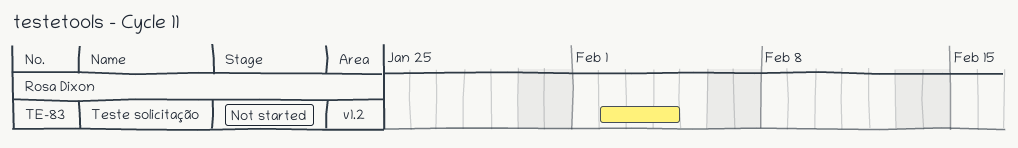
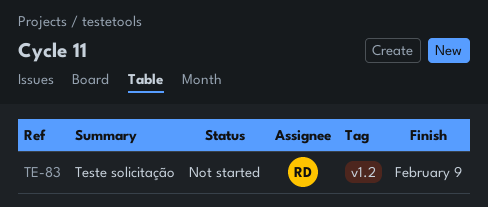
TE-83, due: Feb 4 -> Feb 9

